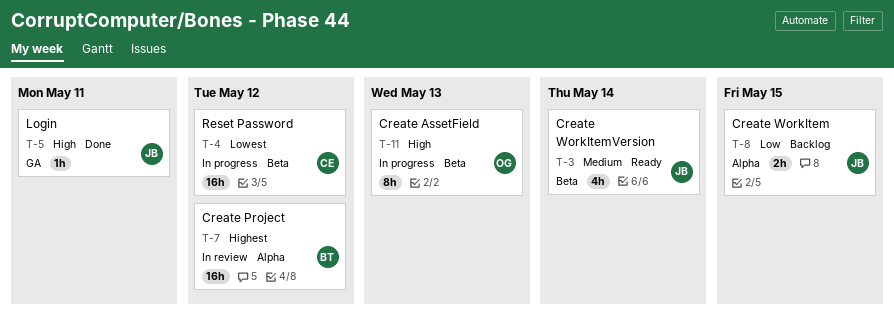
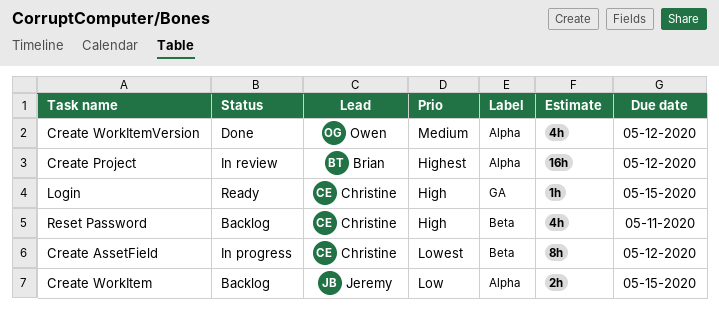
Create AssetField, owner: Owen -> Christine
Create AssetField, priority: High -> Lowest
Create AssetField, due: May 13 -> May 12
Create WorkItemVersion, status: Ready -> Done
Create WorkItemVersion, owner: Jeremy -> Owen
Create WorkItemVersion, label: Beta -> Alpha
Create WorkItemVersion, due: May 14 -> May 12
Login, status: Done -> Ready
Login, owner: Jeremy -> Christine
Login, due: May 11 -> May 15
Reset Password, status: In progress -> Backlog
Reset Password, priority: Lowest -> High
Reset Password, estimate: 16h -> 4h
Reset Password, due: May 12 -> May 11

